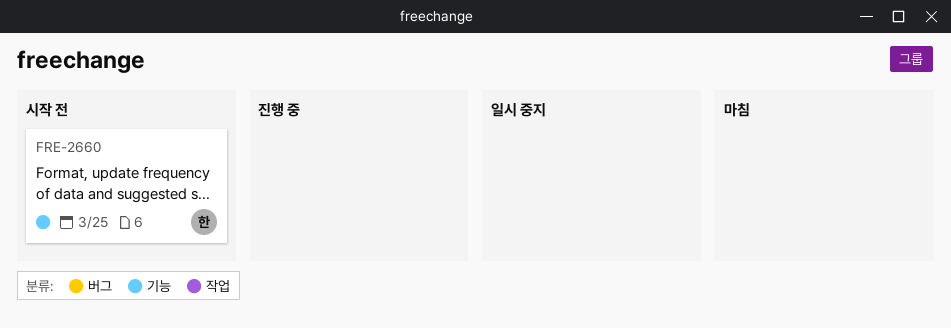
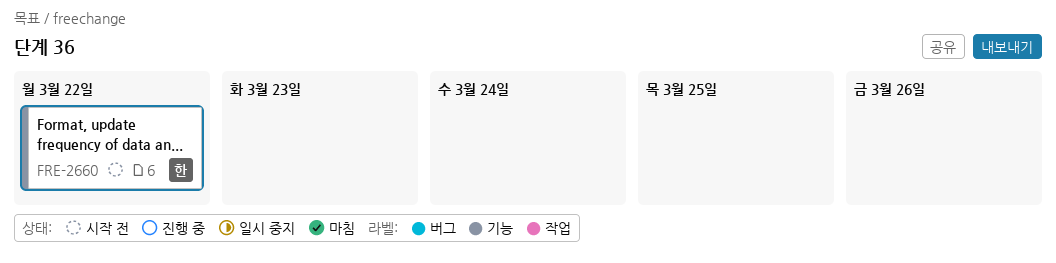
FRE-2660, due: Mar 25 -> Mar 22

